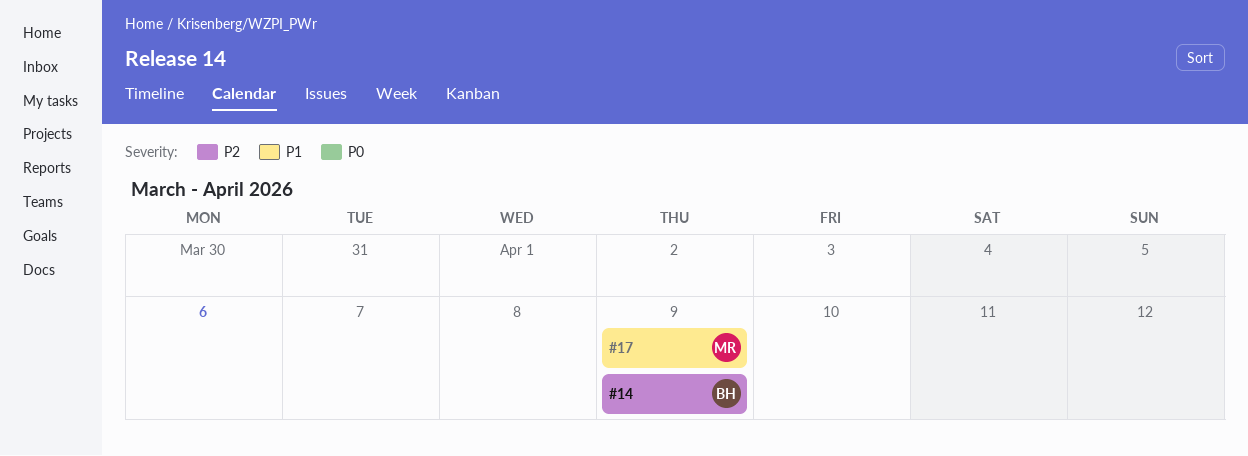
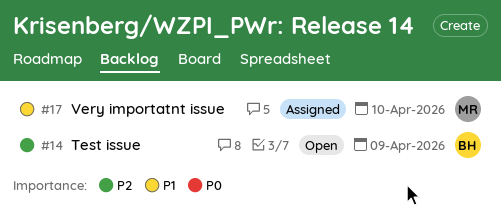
#17, due: Apr 9 -> Apr 10

